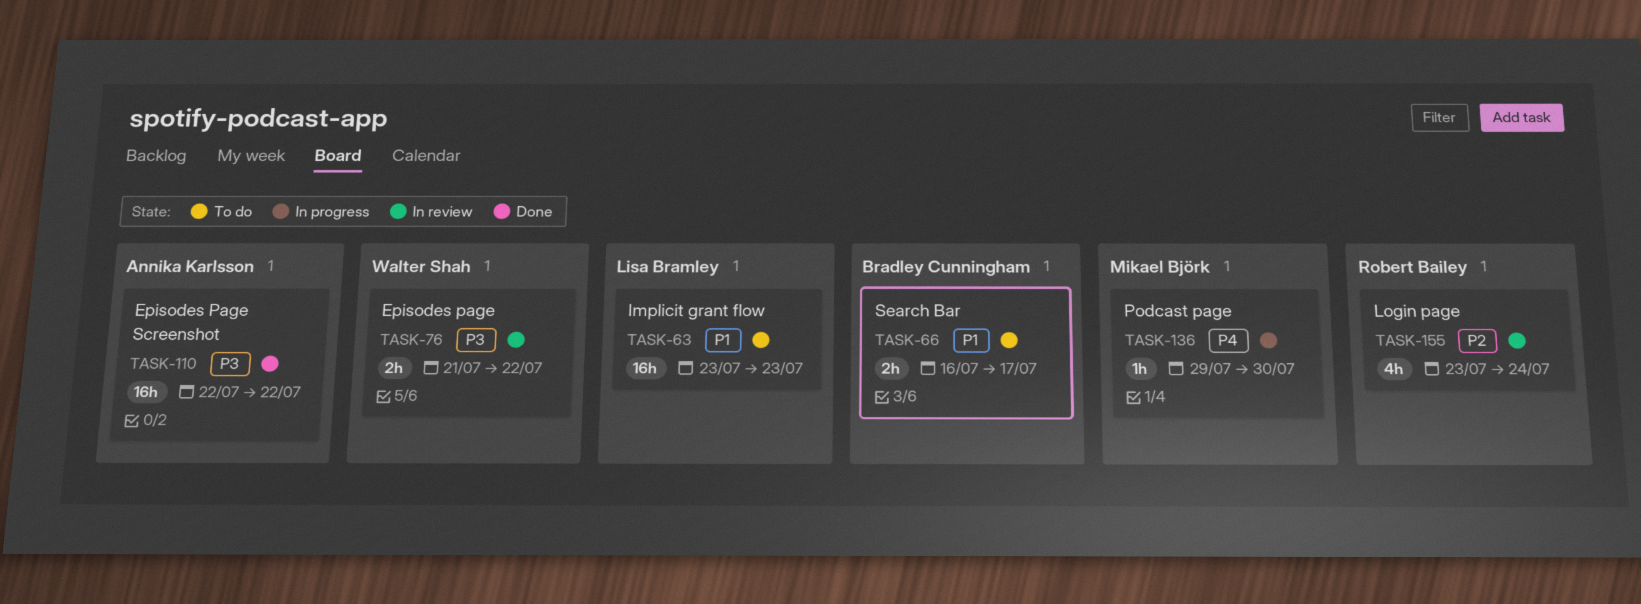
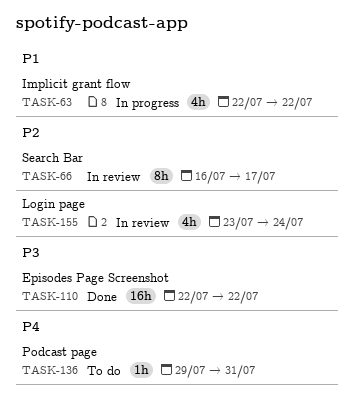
TASK-63, status: To do -> In progress
TASK-63, estimate: 16h -> 4h
TASK-63, start: Jul 23 -> Jul 22
TASK-63, due: Jul 23 -> Jul 22
TASK-66, status: To do -> In review
TASK-66, priority: P1 -> P2
TASK-66, estimate: 2h -> 8h
TASK-76: present -> none
TASK-136, status: In progress -> To do
TASK-136, due: Jul 30 -> Jul 31

